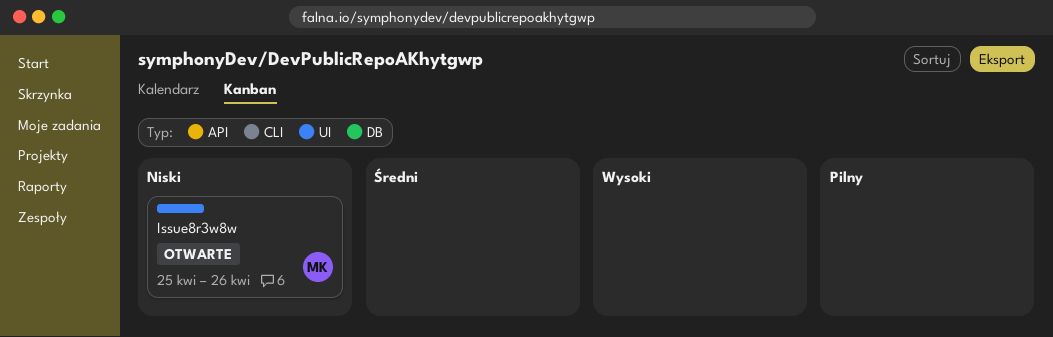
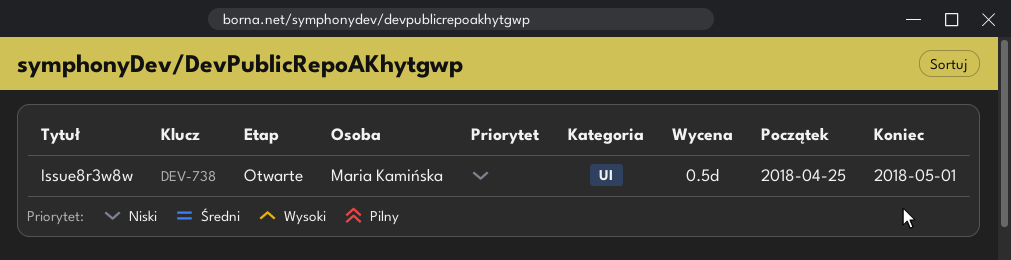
Issue8r3w8w, due: Apr 26 -> May 1

